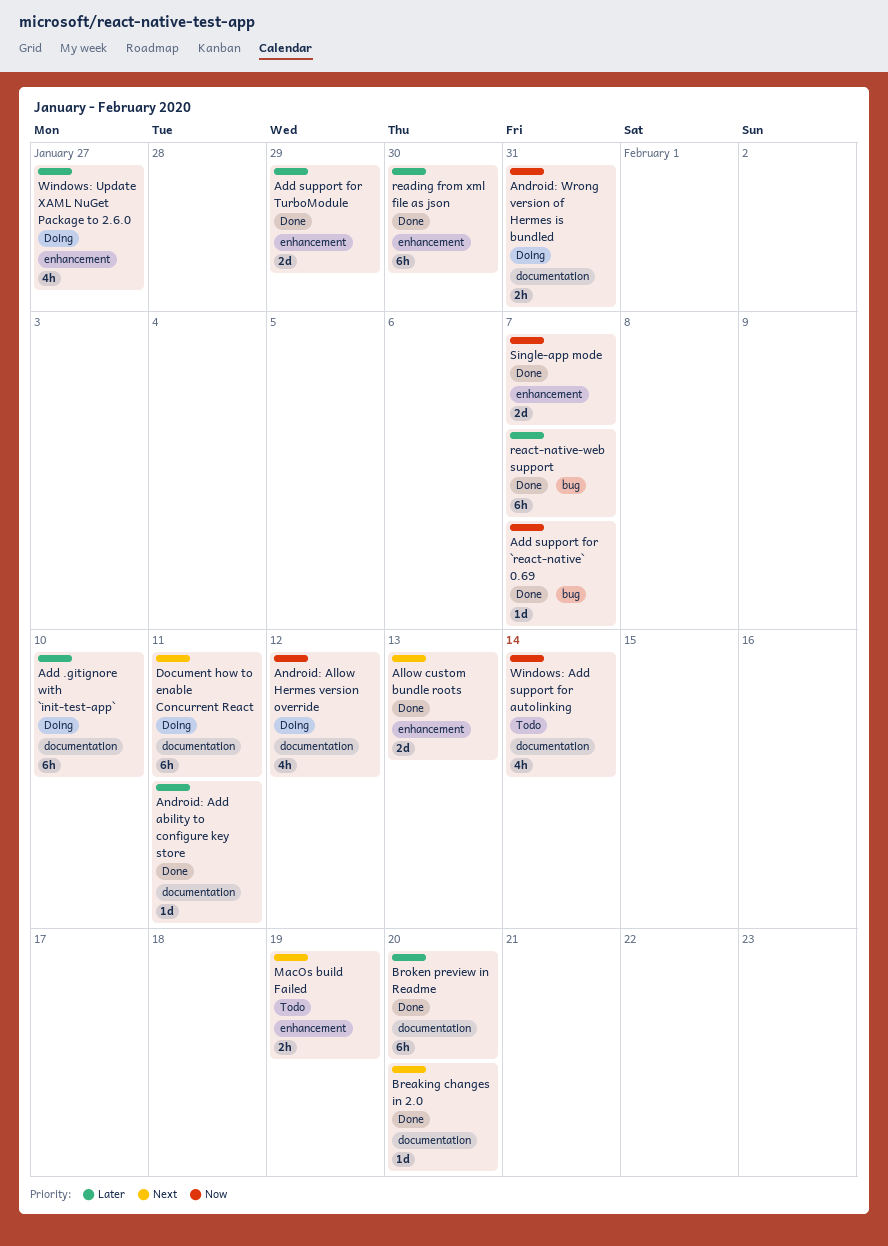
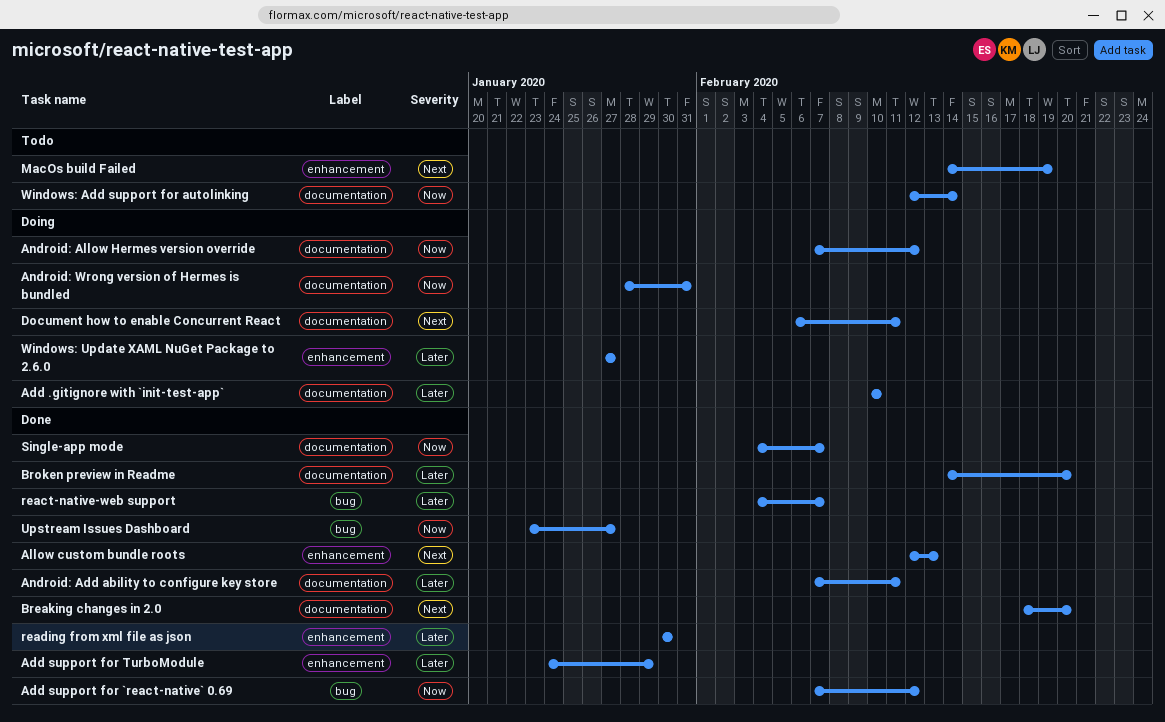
Add support for `react-native` 0.69, due: Feb 7 -> Feb 12
Single-app mode, label: enhancement -> documentation
Upstream Issues Dashboard: none -> present

